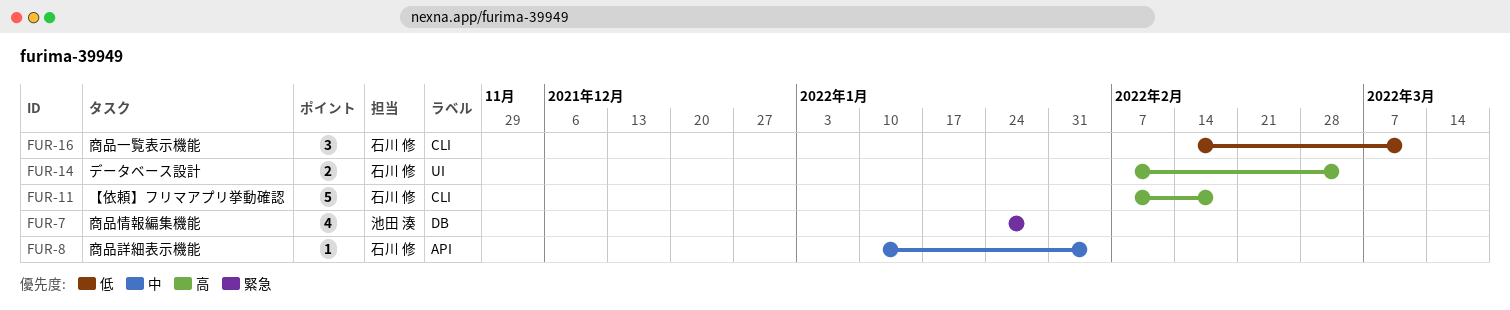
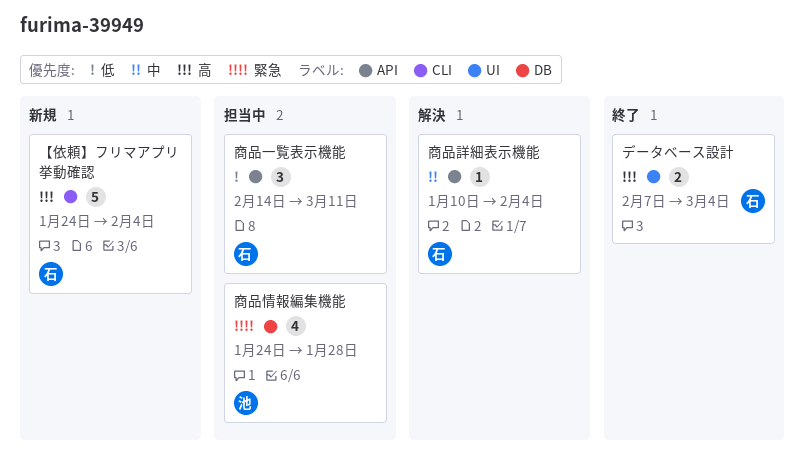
【依頼】フリマアプリ挙動確認, start: Feb 7 -> Jan 24
【依頼】フリマアプリ挙動確認, due: Feb 18 -> Feb 4
商品一覧表示機能, label: CLI -> API

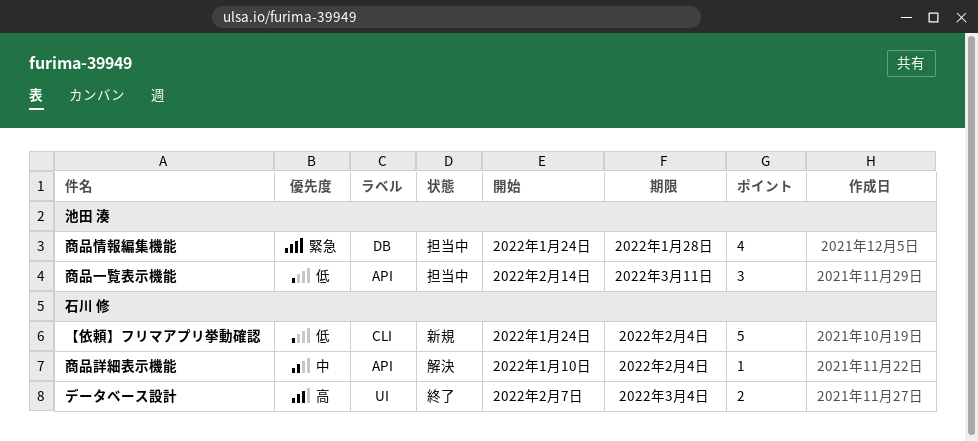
【依頼】フリマアプリ挙動確認, priority: 高 -> 低
商品一覧表示機能, owner: 石川 修 -> 池田 湊

